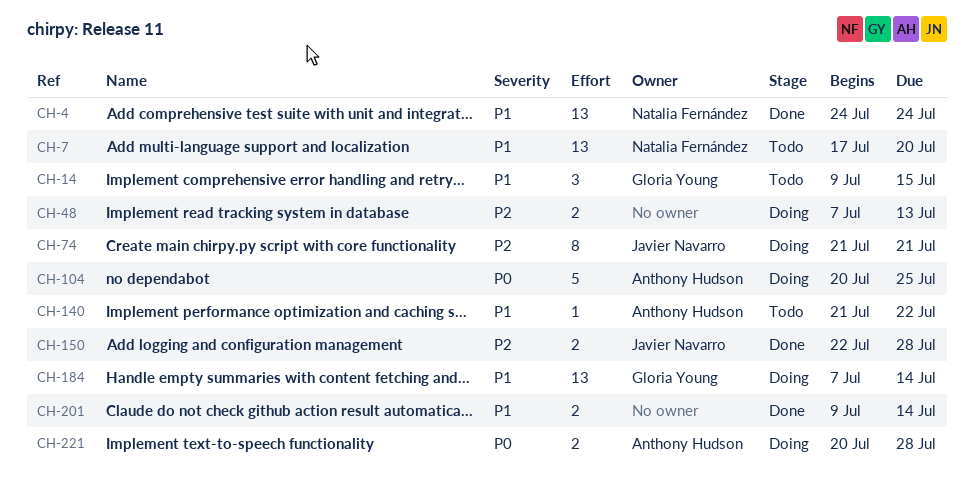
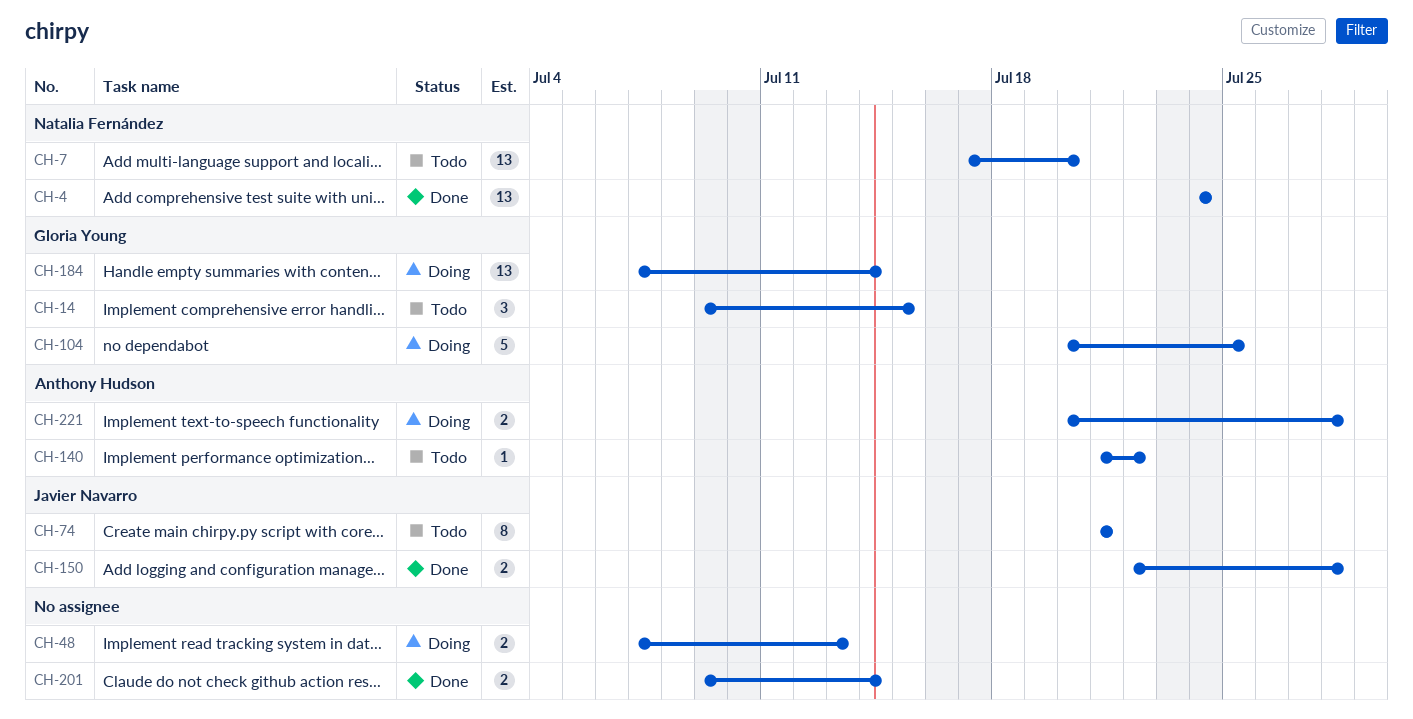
CH-74, status: Doing -> Todo
CH-104, owner: Anthony Hudson -> Gloria Young

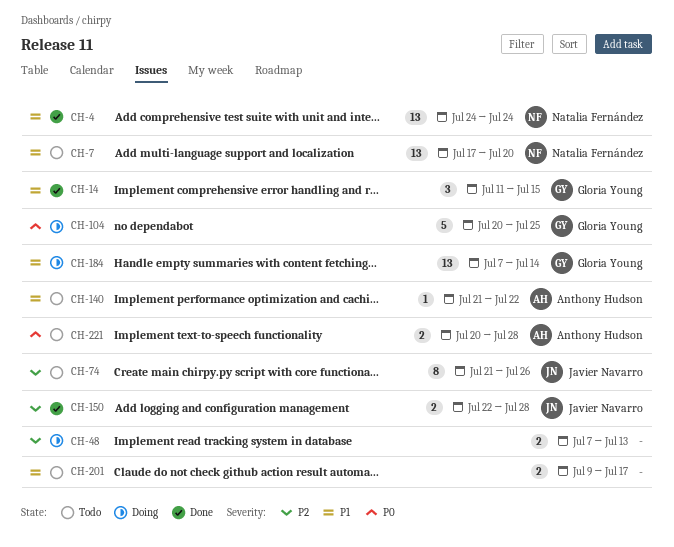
CH-14, status: Todo -> Done
CH-14, start: Jul 9 -> Jul 11
CH-74, due: Jul 21 -> Jul 26
CH-201, status: Done -> Todo
CH-201, due: Jul 14 -> Jul 17
CH-221, status: Doing -> Todo

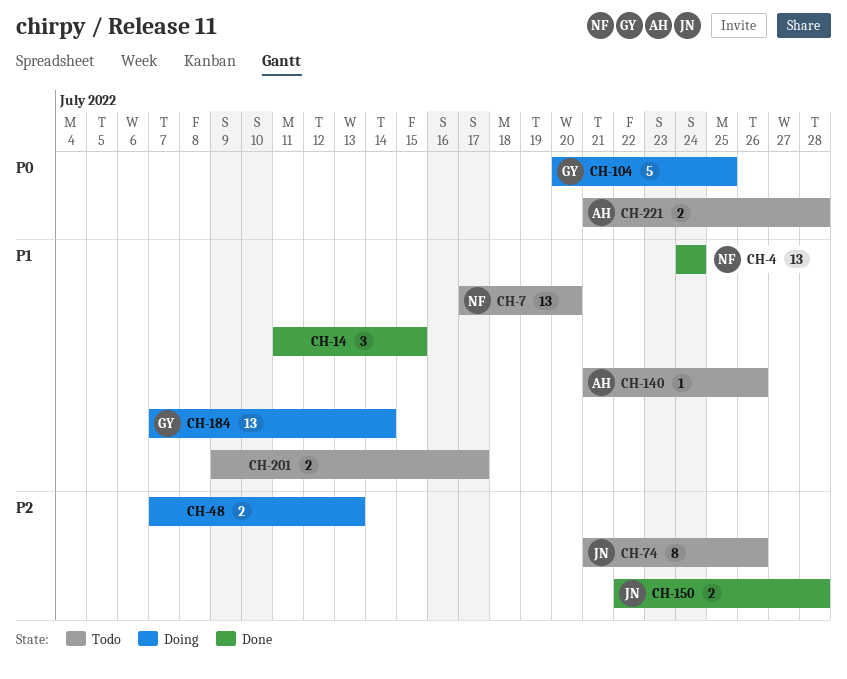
CH-14, owner: Gloria Young -> none
CH-140, due: Jul 22 -> Jul 26
CH-221, start: Jul 20 -> Jul 21

